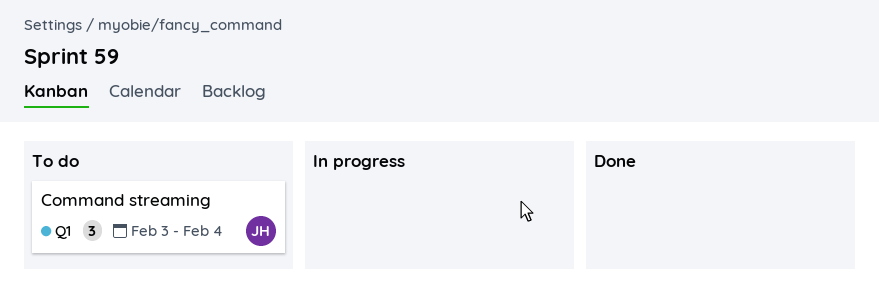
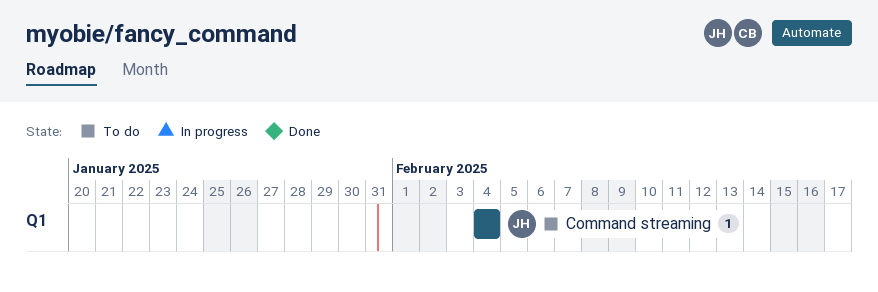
Command streaming, estimate: 3 -> 1
Command streaming, start: Feb 3 -> Feb 4

